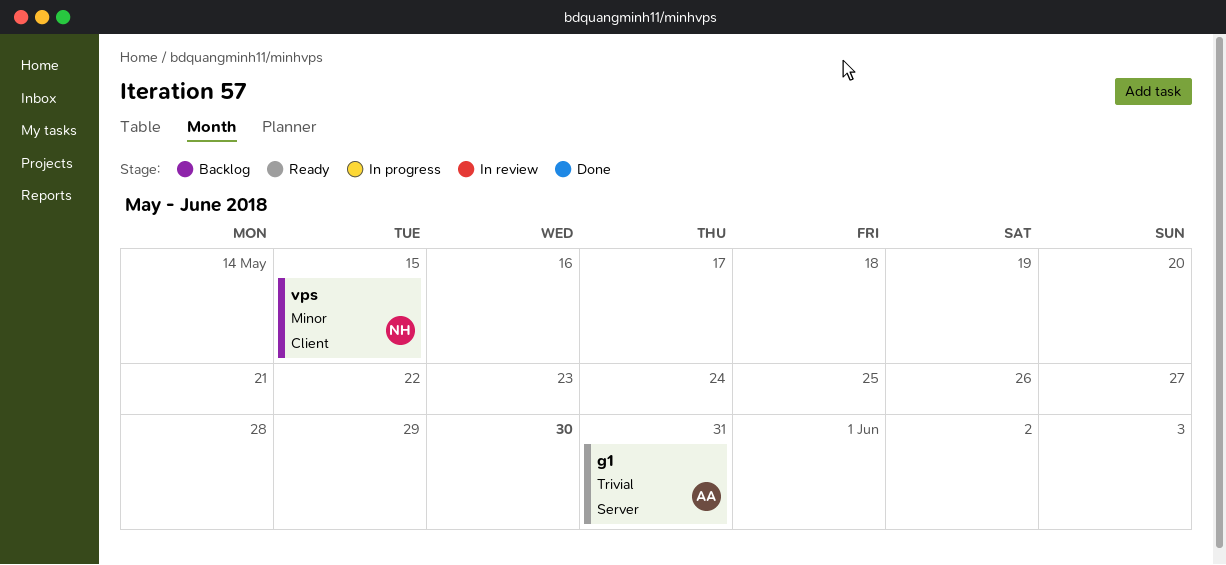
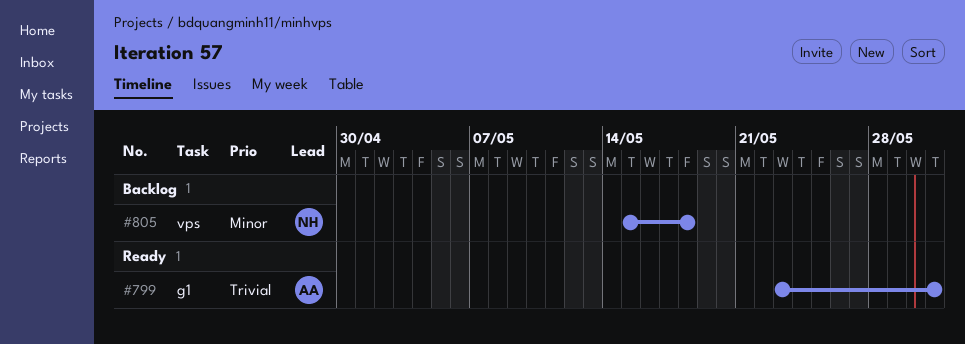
vps, due: May 15 -> May 18

